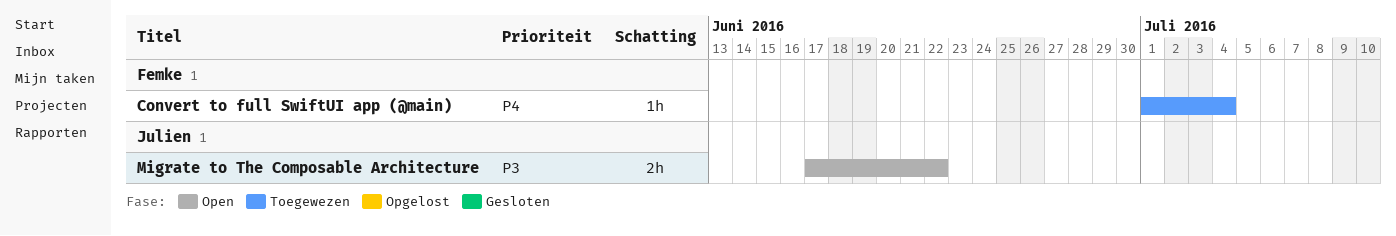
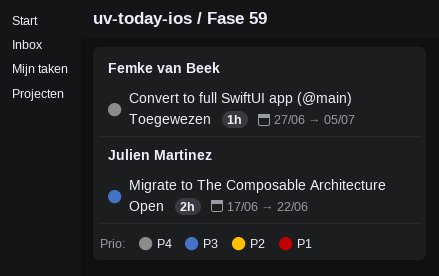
Convert to full SwiftUI app (@main), start: Jul 1 -> Jun 27
Convert to full SwiftUI app (@main), due: Jul 4 -> Jul 5

